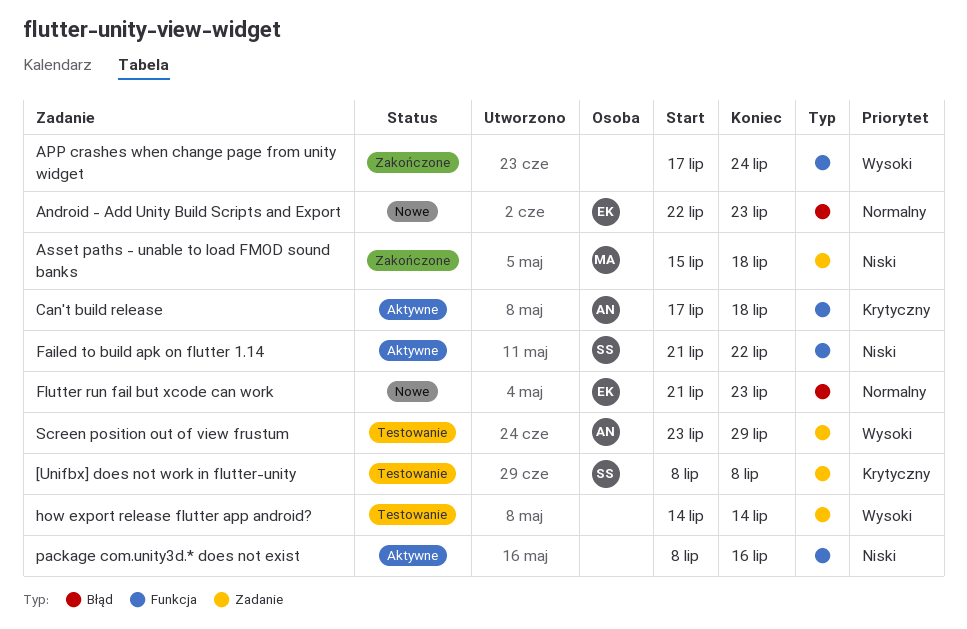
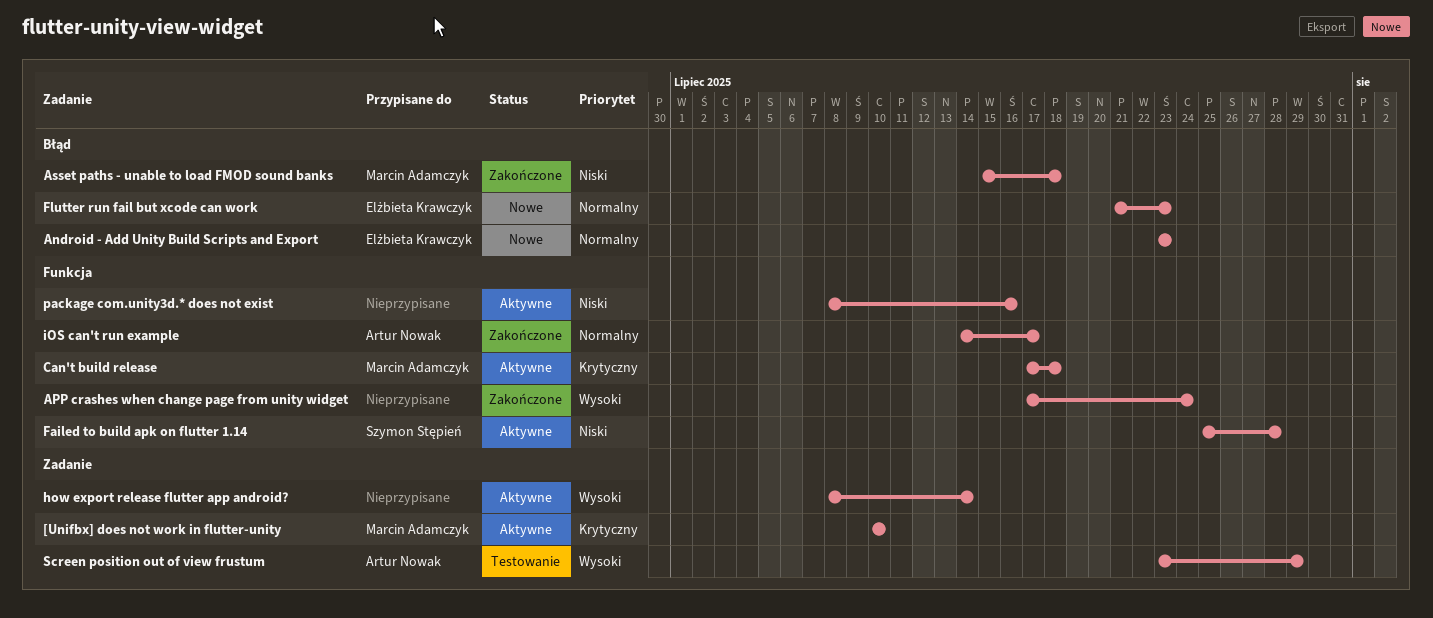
[Unifbx] does not work in flutter-unity, status: Testowanie -> Aktywne
[Unifbx] does not work in flutter-unity, owner: Szymon Stępień -> Marcin Adamczyk
[Unifbx] does not work in flutter-unity, start: Jul 8 -> Jul 10
[Unifbx] does not work in flutter-unity, due: Jul 8 -> Jul 10
Android - Add Unity Build Scripts and Export, start: Jul 22 -> Jul 23
Asset paths - unable to load FMOD sound banks, label: Zadanie -> Błąd
Can't build release, owner: Artur Nowak -> Marcin Adamczyk
Failed to build apk on flutter 1.14, start: Jul 21 -> Jul 25
Failed to build apk on flutter 1.14, due: Jul 22 -> Jul 28
how export release flutter app android?, status: Testowanie -> Aktywne
how export release flutter app android?, start: Jul 14 -> Jul 8
iOS can't run example: none -> present

